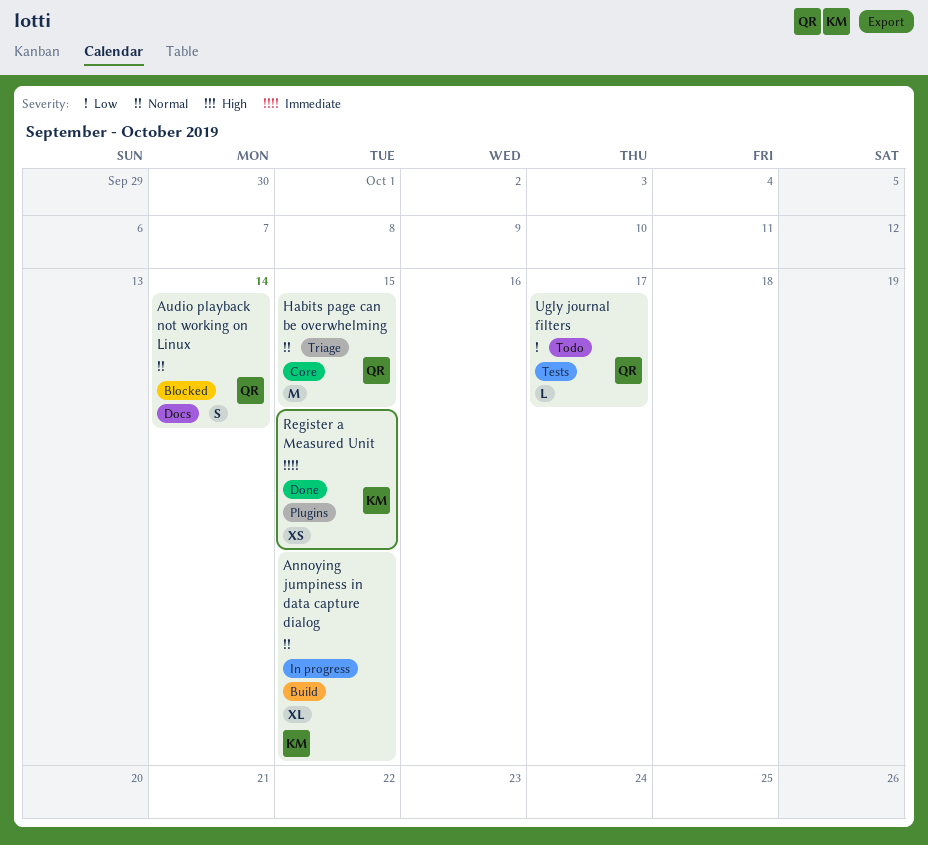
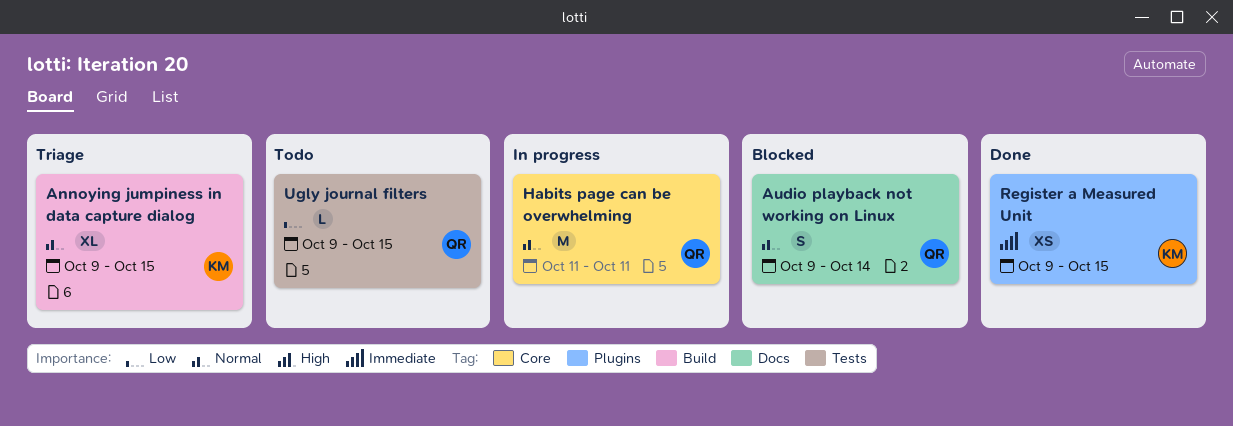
Annoying jumpiness in data capture dialog, status: In progress -> Triage
Habits page can be overwhelming, status: Triage -> In progress
Habits page can be overwhelming, due: Oct 15 -> Oct 11
Ugly journal filters, due: Oct 17 -> Oct 15

